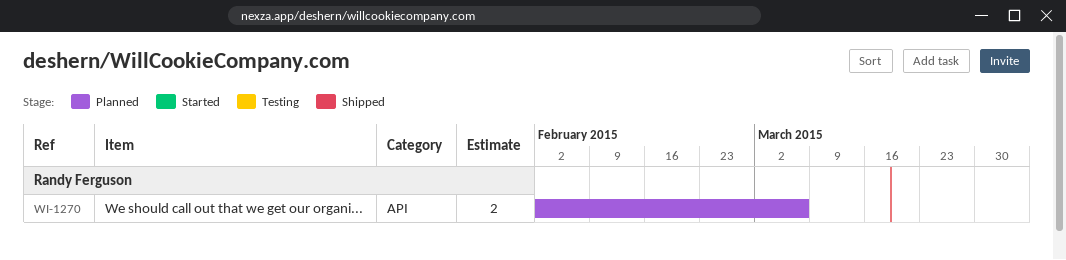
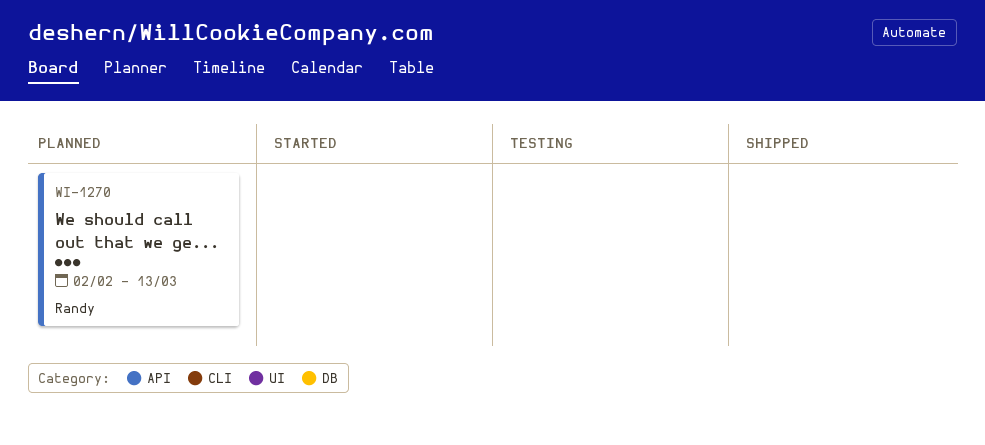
WI-1270, estimate: 2 -> 3
WI-1270, due: Mar 6 -> Mar 13

